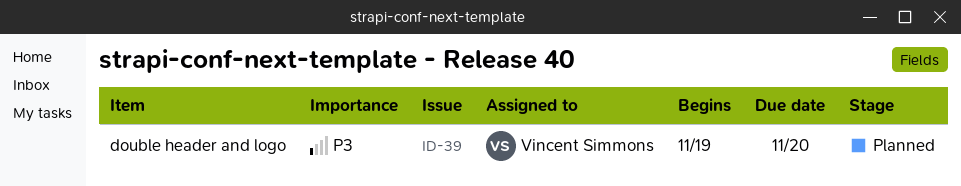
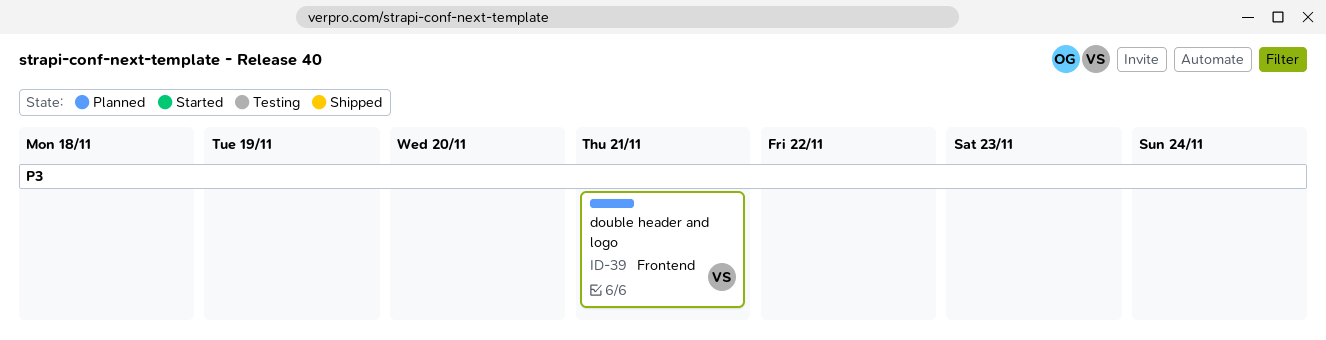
ID-39, due: Nov 20 -> Nov 21

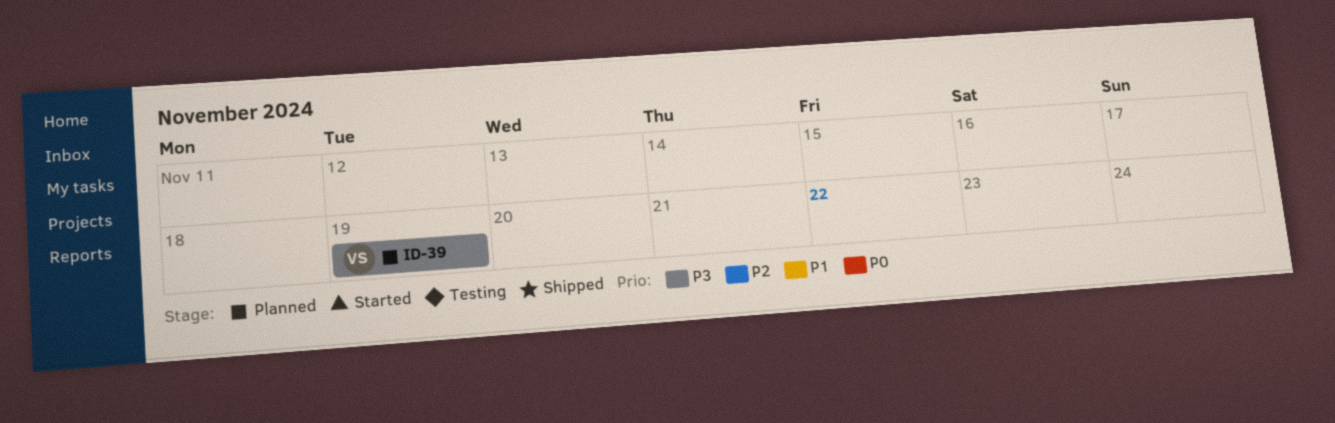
ID-39, due: Nov 21 -> Nov 19

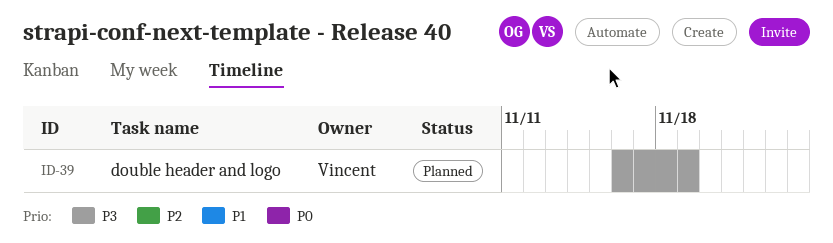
ID-39, start: Nov 19 -> Nov 16

